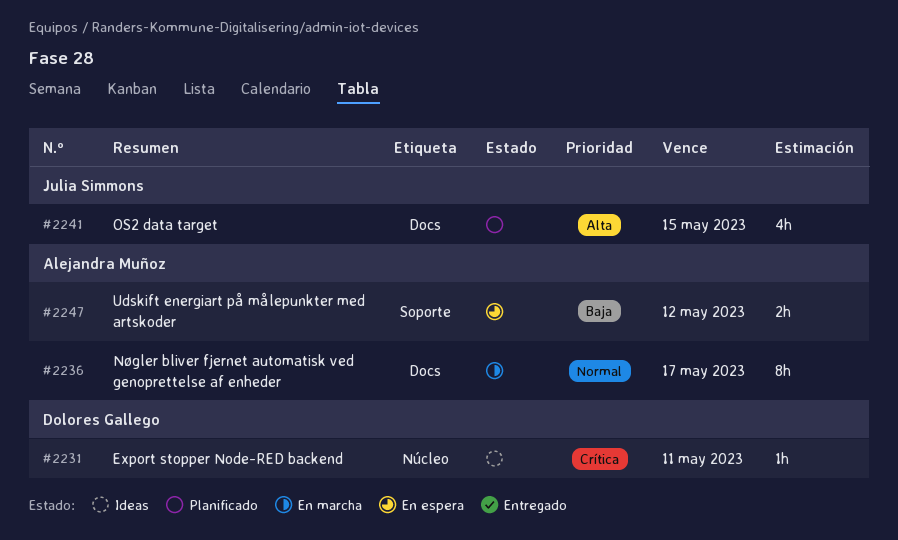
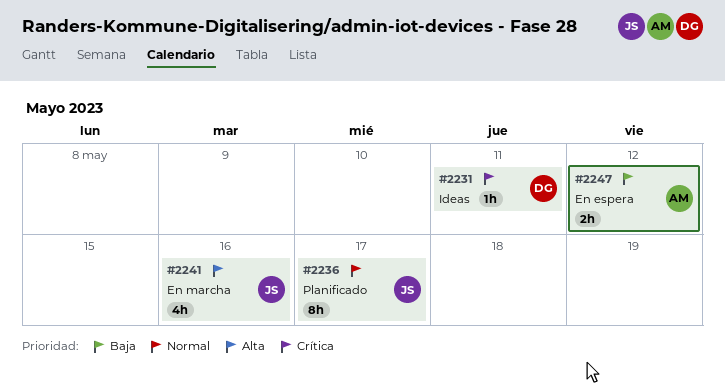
#2236, status: En marcha -> Planificado
#2236, owner: Alejandra Muñoz -> Julia Simmons
#2241, status: Planificado -> En marcha
#2241, due: May 15 -> May 16

